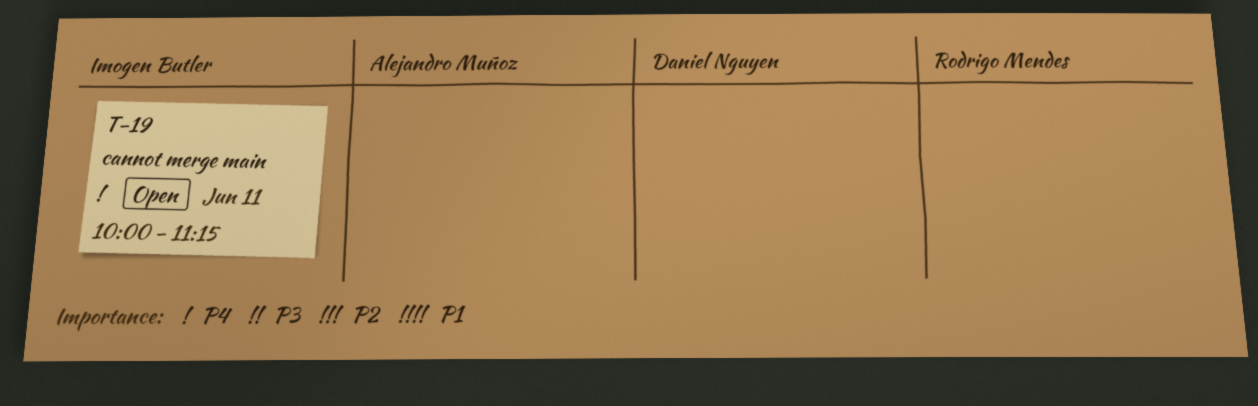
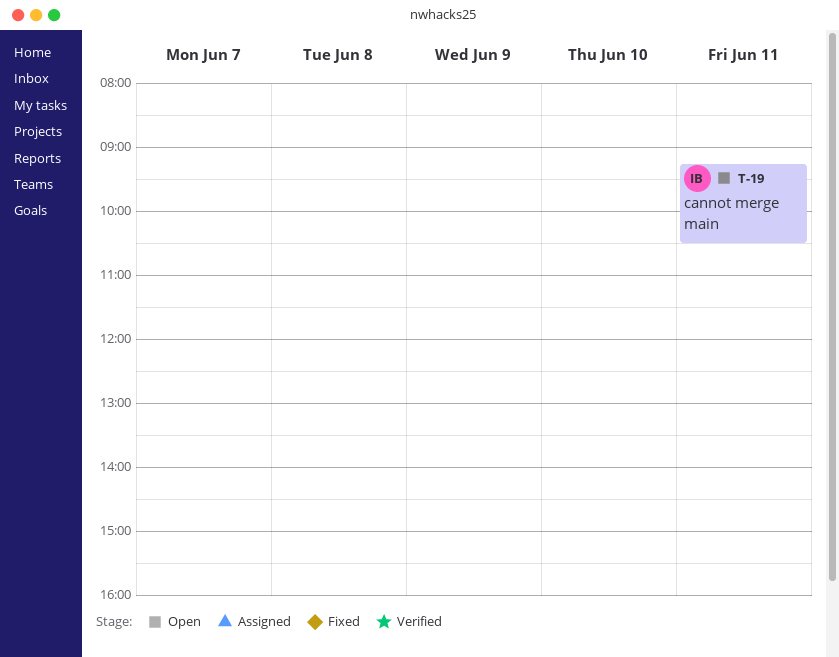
T-19, begins: 10:00 -> 09:15
T-19, ends: 11:15 -> 10:30

